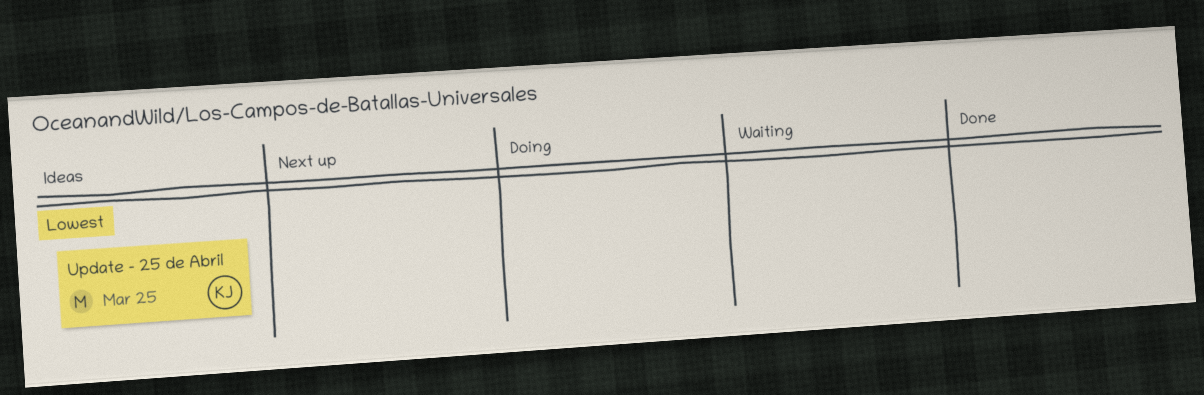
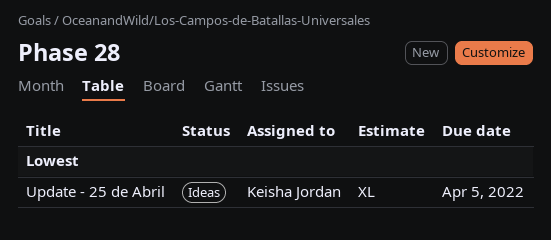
Update - 25 de Abril, estimate: M -> XL
Update - 25 de Abril, due: Mar 25 -> Apr 5

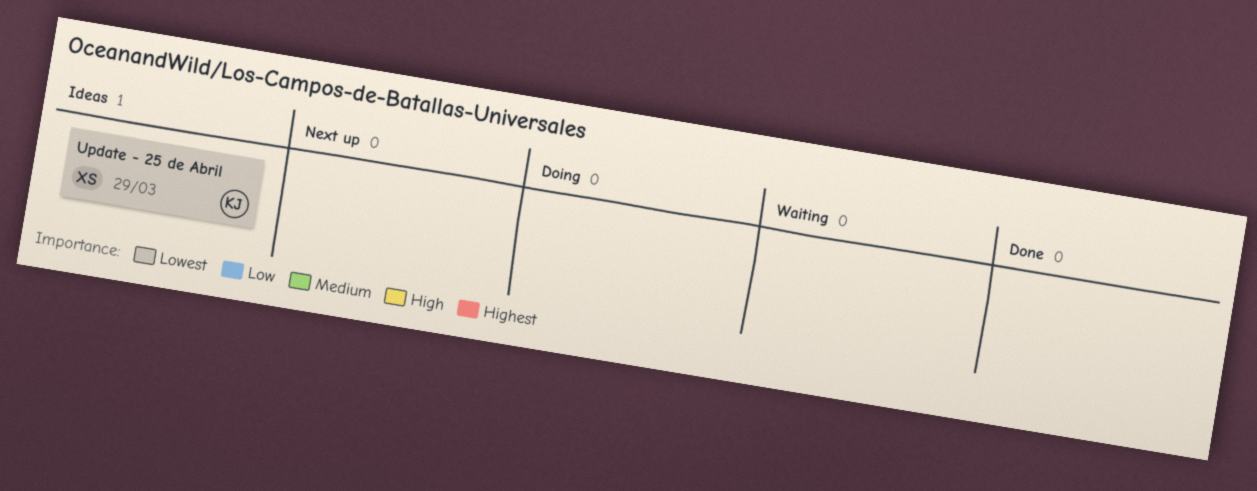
Update - 25 de Abril, estimate: XL -> XS
Update - 25 de Abril, due: Apr 5 -> Mar 29

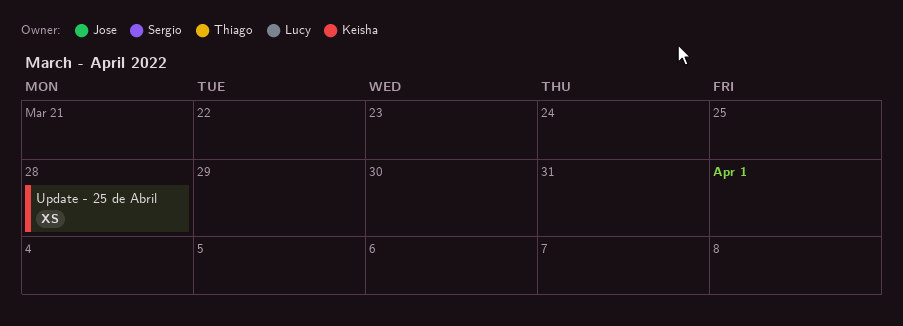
Update - 25 de Abril, due: Mar 29 -> Mar 28

